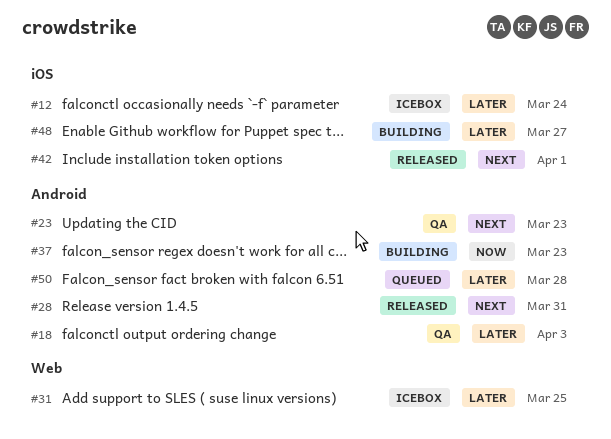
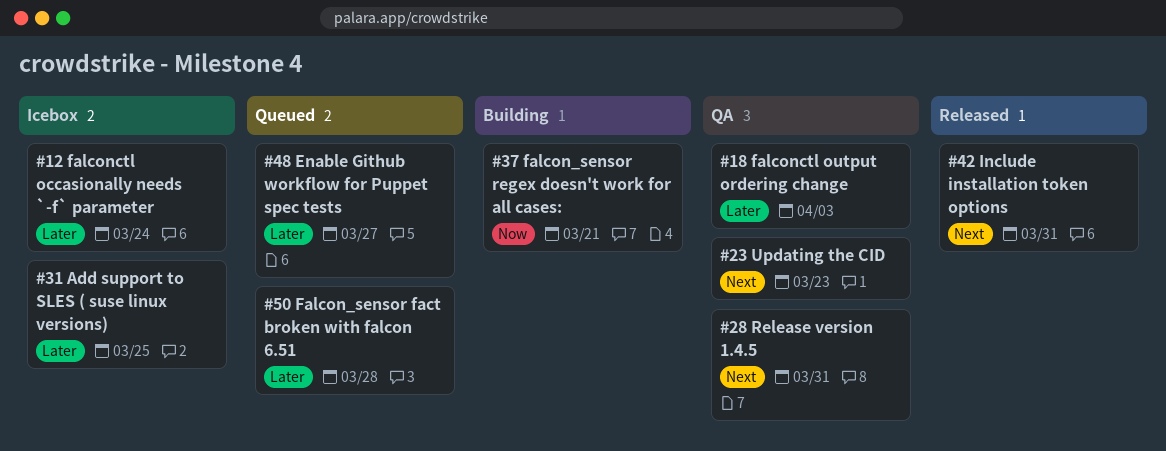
#28, status: Released -> QA
#37, due: Mar 23 -> Mar 21
#42, due: Apr 1 -> Mar 31
#48, status: Building -> Queued

